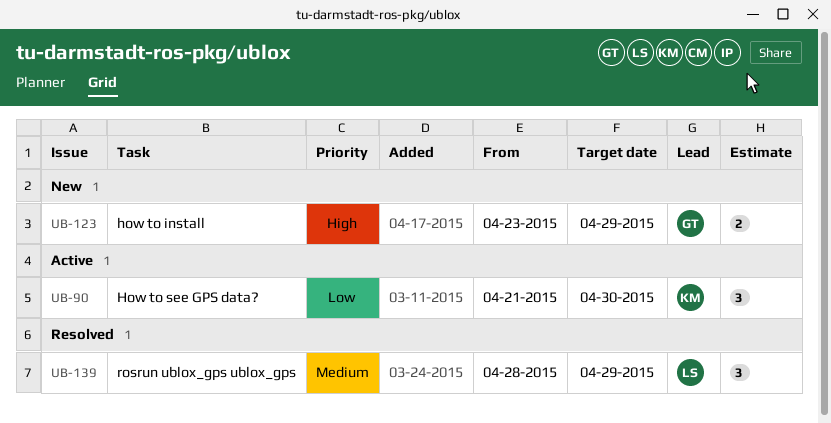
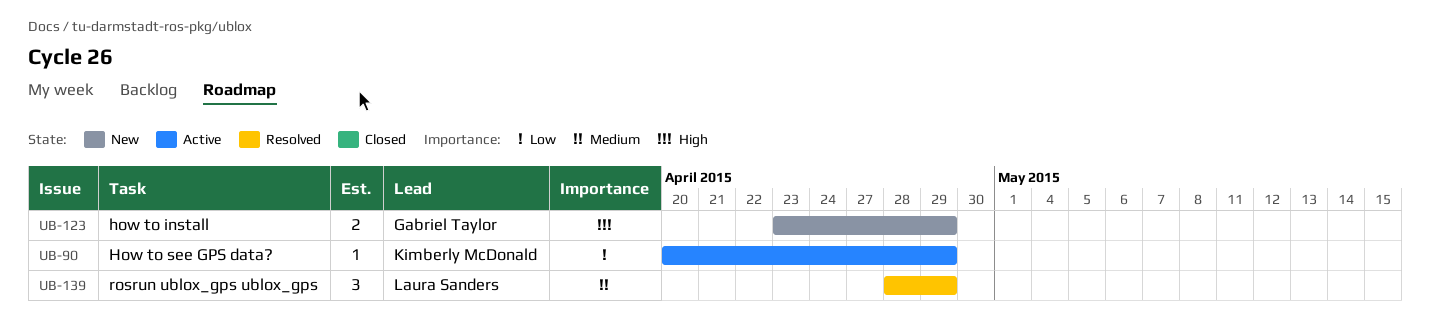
UB-90, estimate: 3 -> 1
UB-90, start: Apr 21 -> Apr 20
UB-90, due: Apr 30 -> Apr 29

